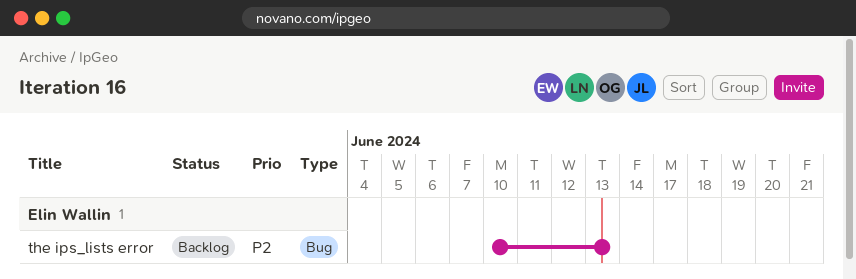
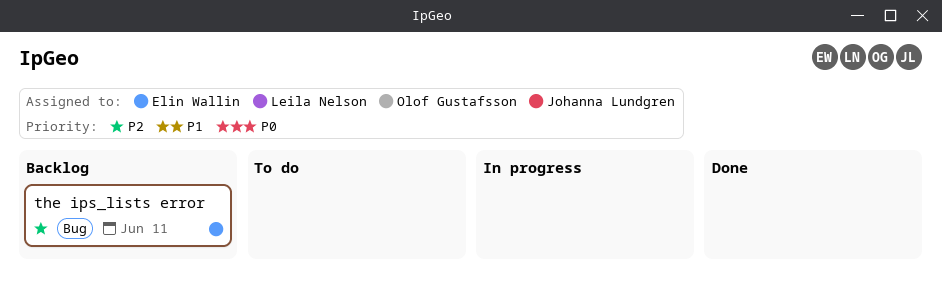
the ips_lists error, due: Jun 13 -> Jun 11

